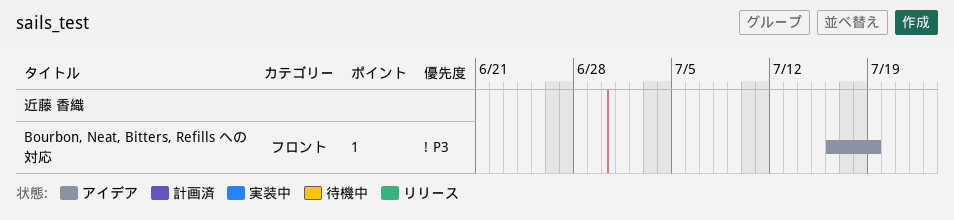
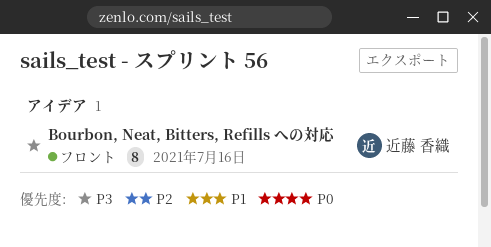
Bourbon, Neat, Bitters, Refills への対応, estimate: 1 -> 8
Bourbon, Neat, Bitters, Refills への対応, due: Jul 19 -> Jul 16

